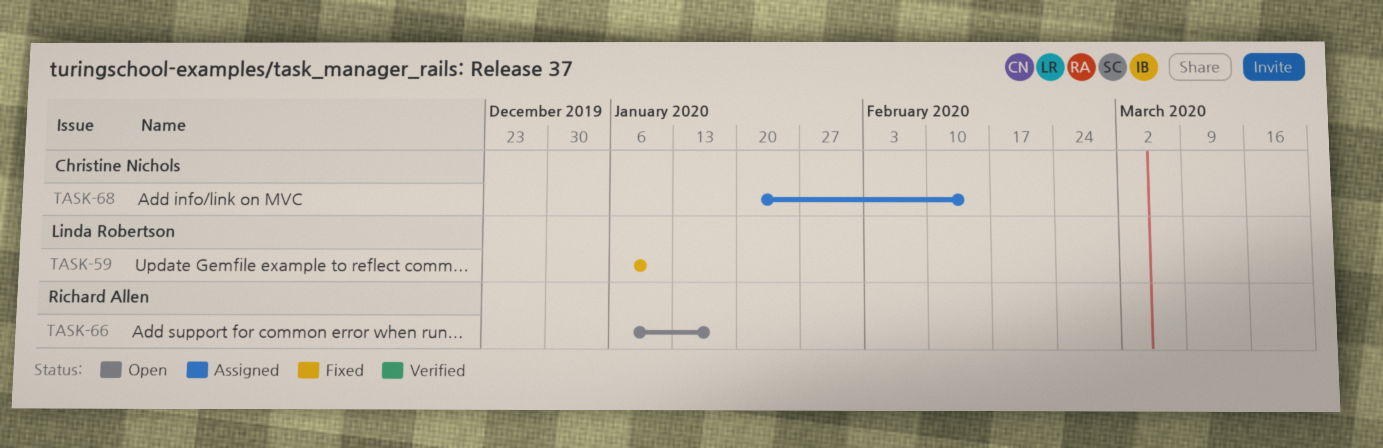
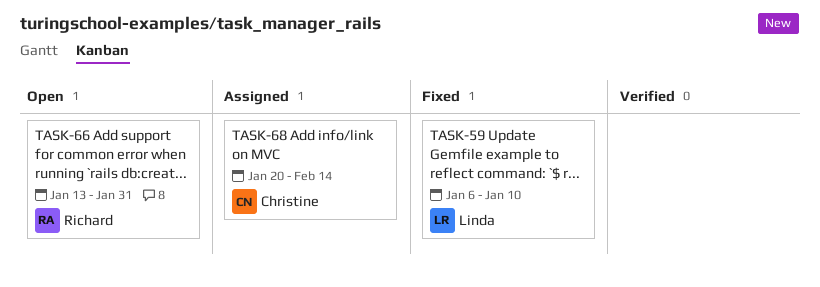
TASK-66, start: Jan 6 -> Jan 13
TASK-66, due: Jan 17 -> Jan 31

